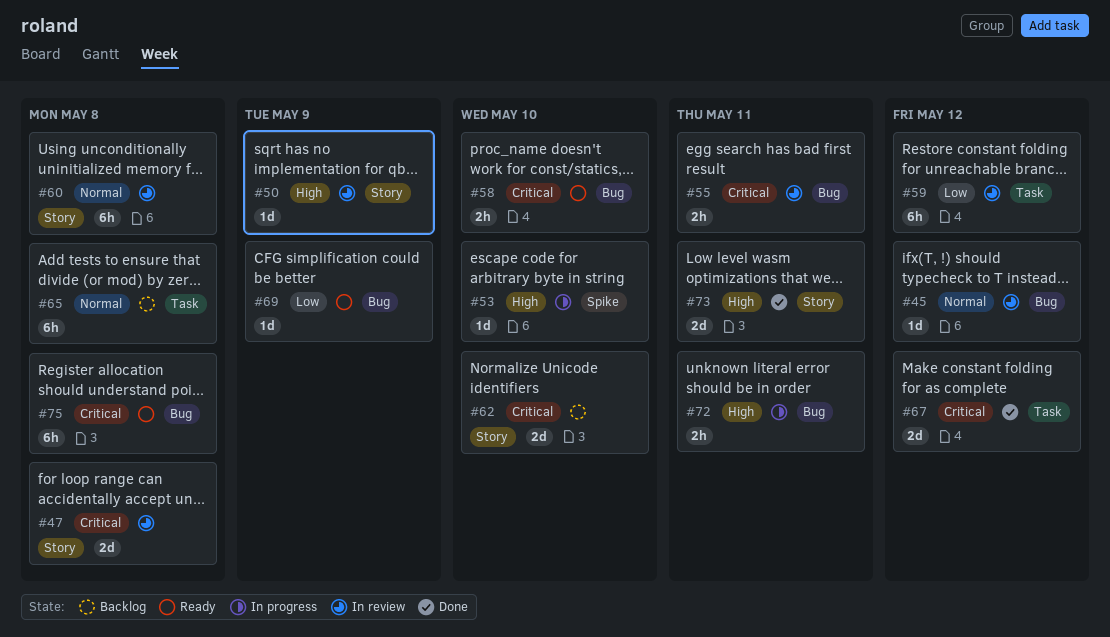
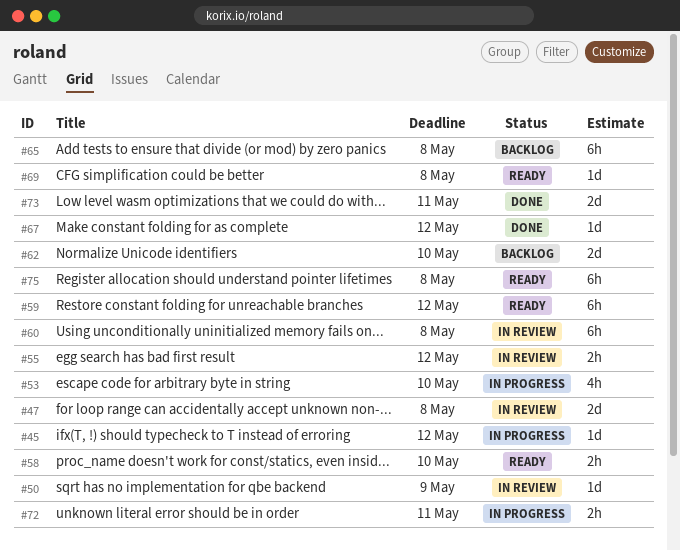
#45, status: In review -> In progress
#53, estimate: 1d -> 4h
#55, due: May 11 -> May 12
#59, status: In review -> Ready
#67, estimate: 2d -> 1d
#69, due: May 9 -> May 8

